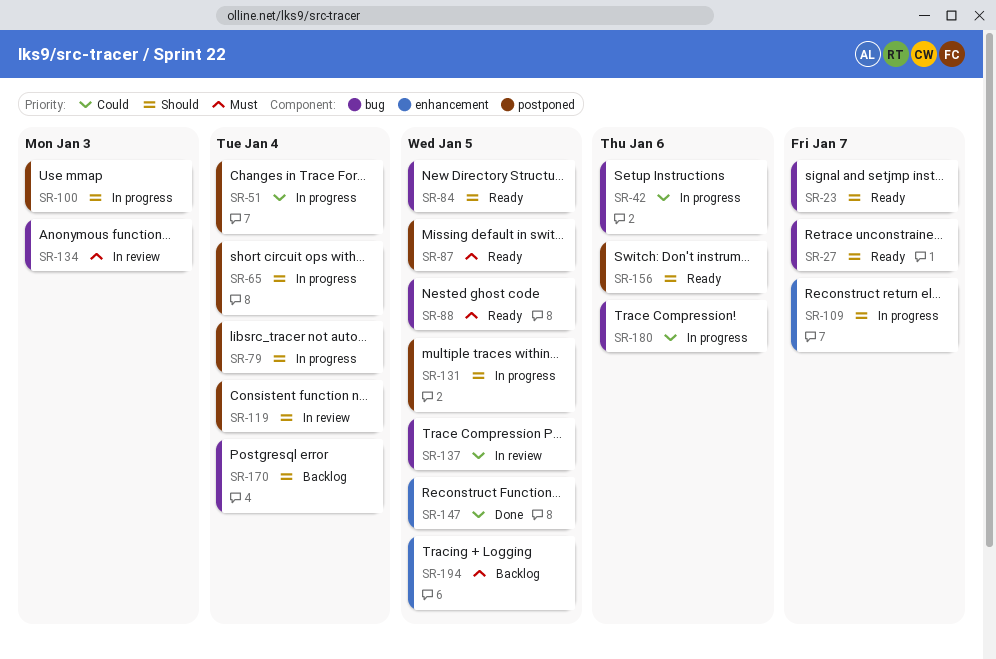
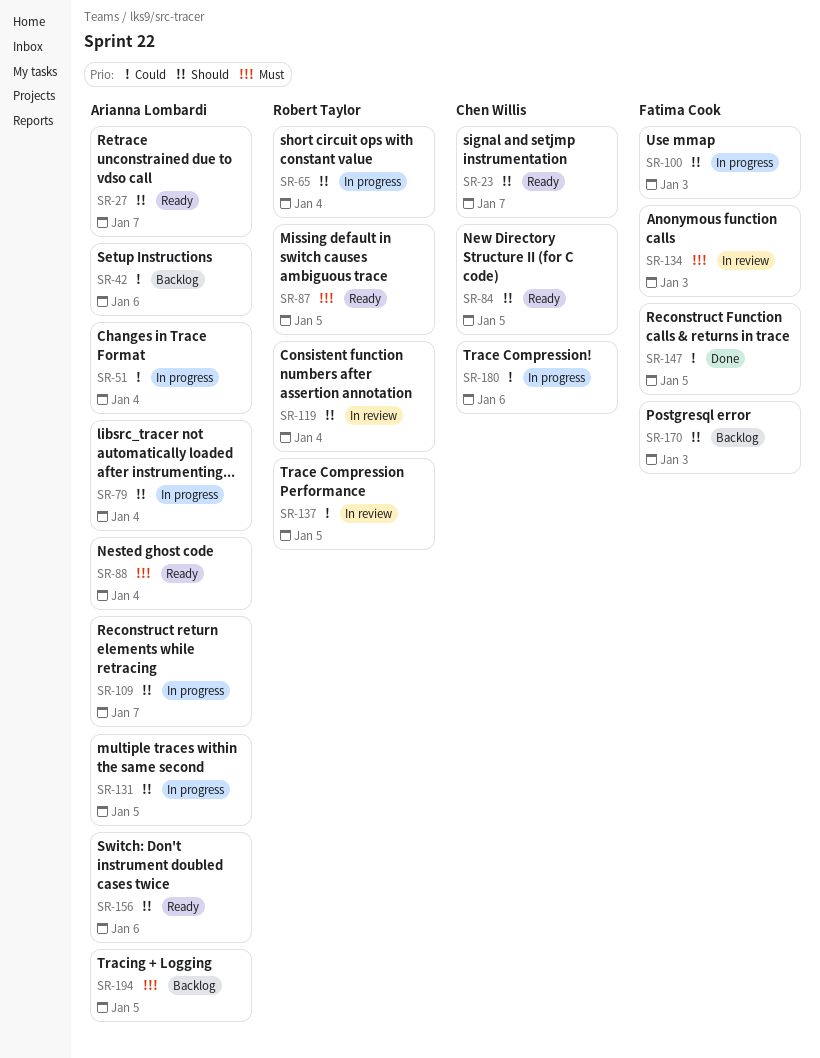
SR-42, status: In progress -> Backlog
SR-88, due: Jan 5 -> Jan 4
SR-170, due: Jan 4 -> Jan 3

